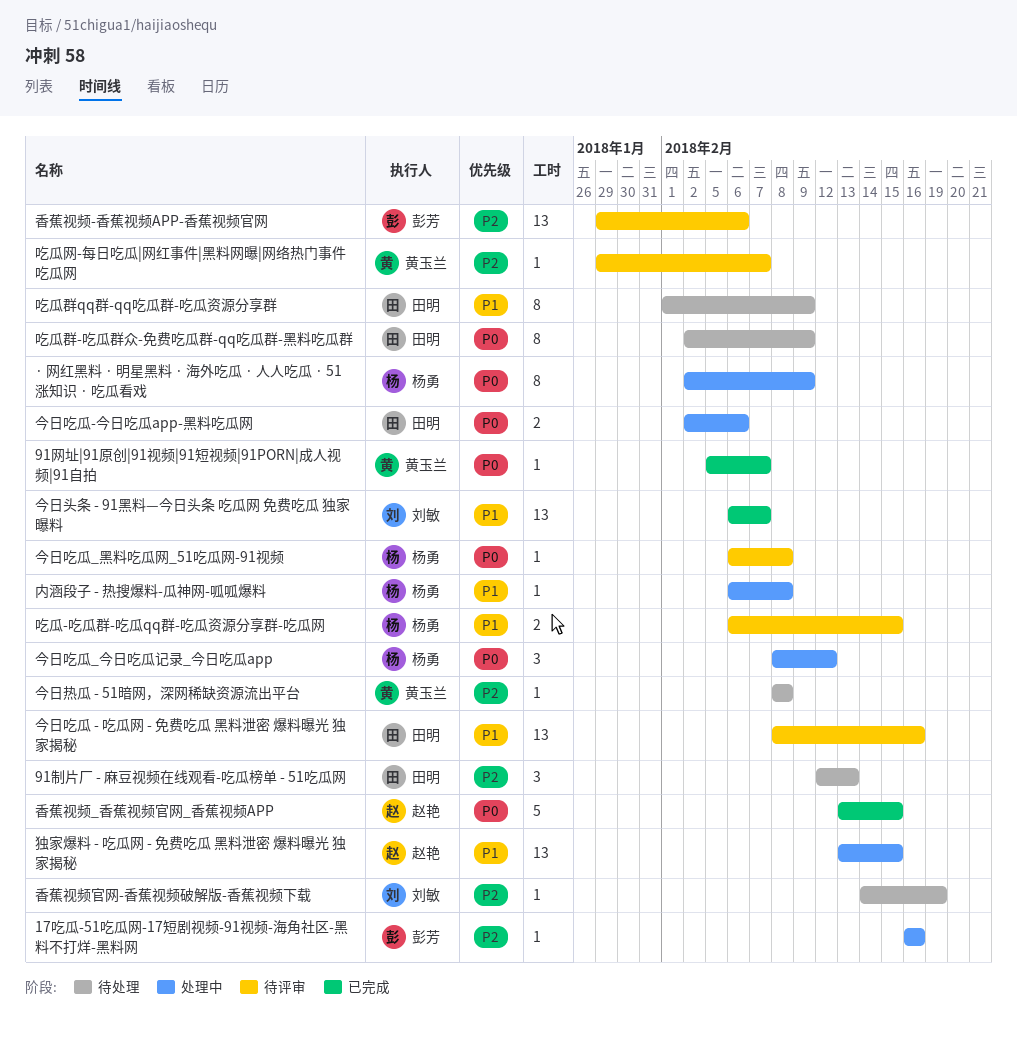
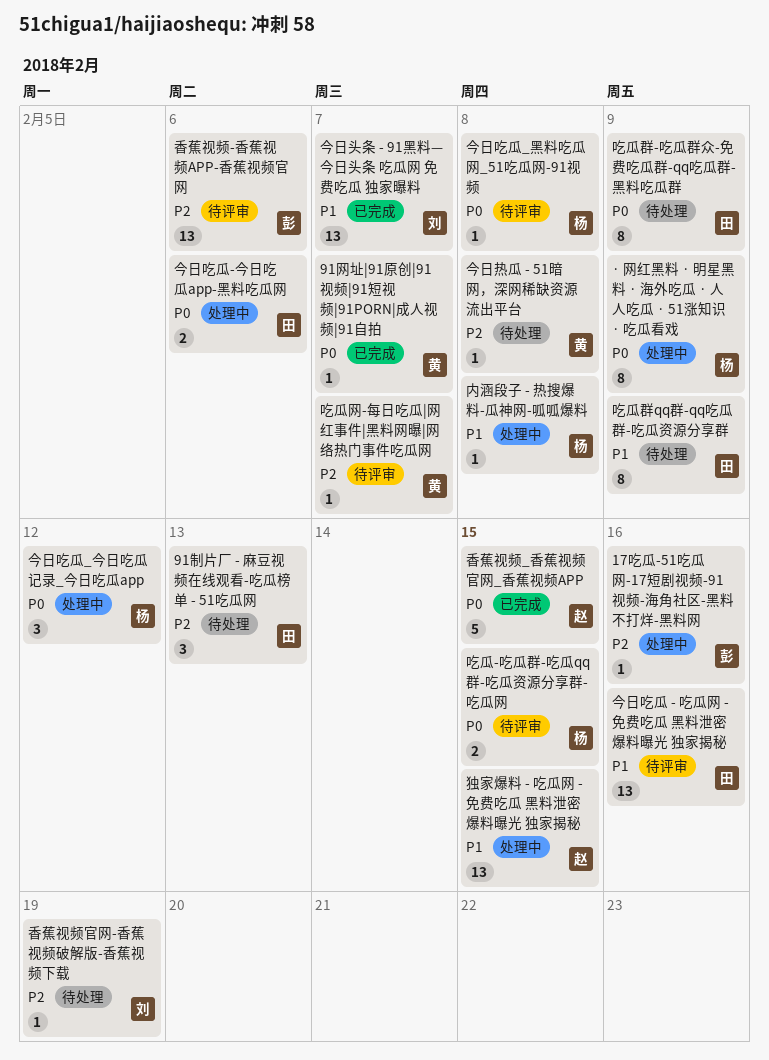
吃瓜-吃瓜群-吃瓜qq群-吃瓜资源分享群-吃瓜网, priority: P1 -> P0

